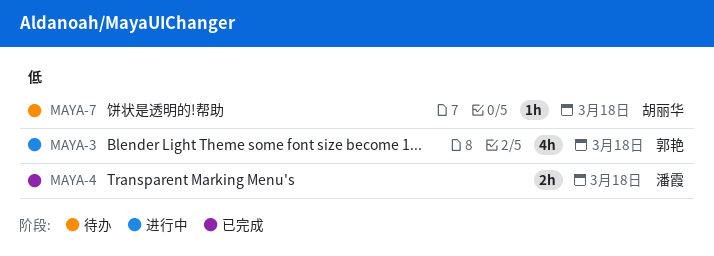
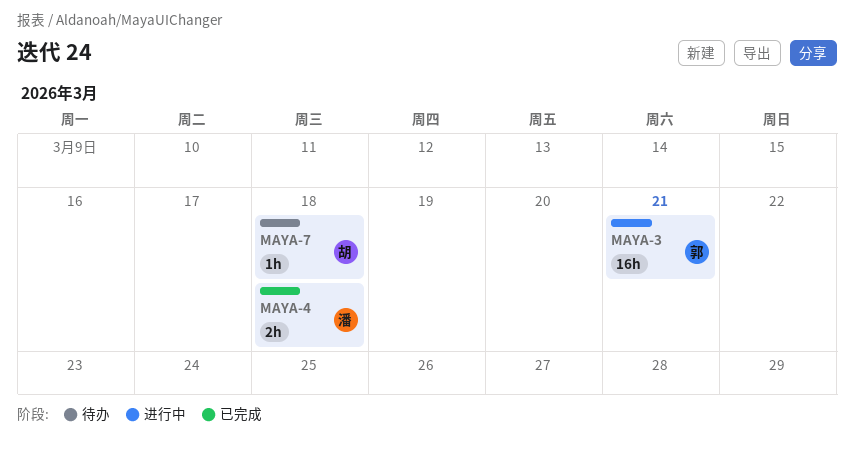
MAYA-3, estimate: 4h -> 16h
MAYA-3, due: Mar 18 -> Mar 21

